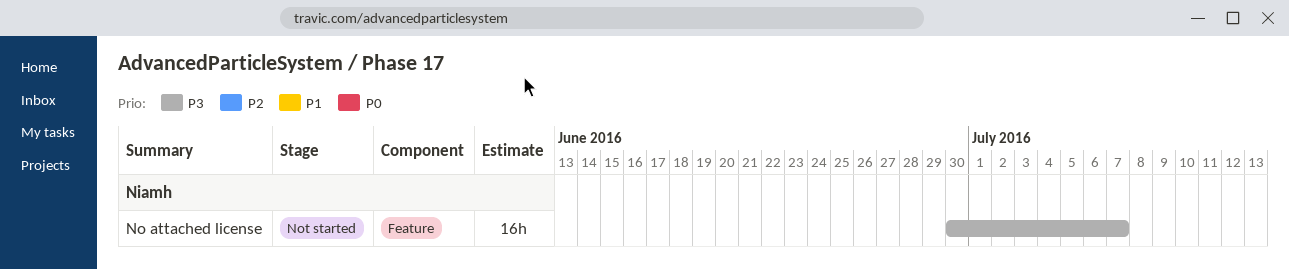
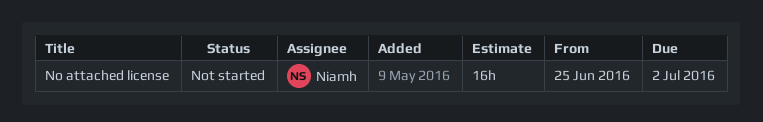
No attached license, start: Jun 30 -> Jun 25
No attached license, due: Jul 7 -> Jul 2

